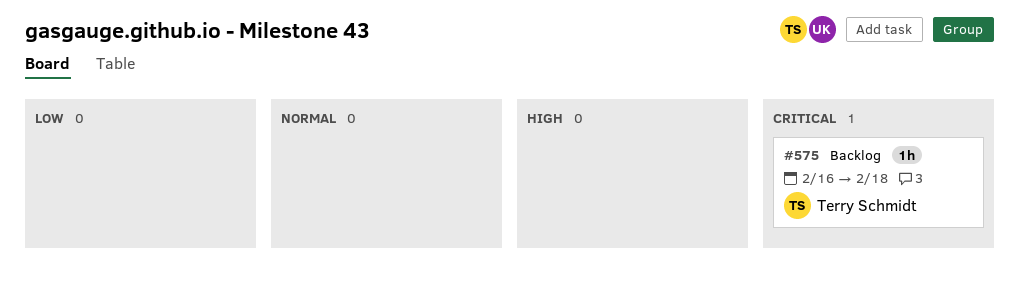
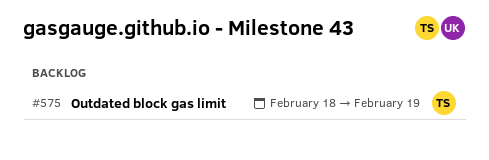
#575, start: Feb 16 -> Feb 18
#575, due: Feb 18 -> Feb 19

